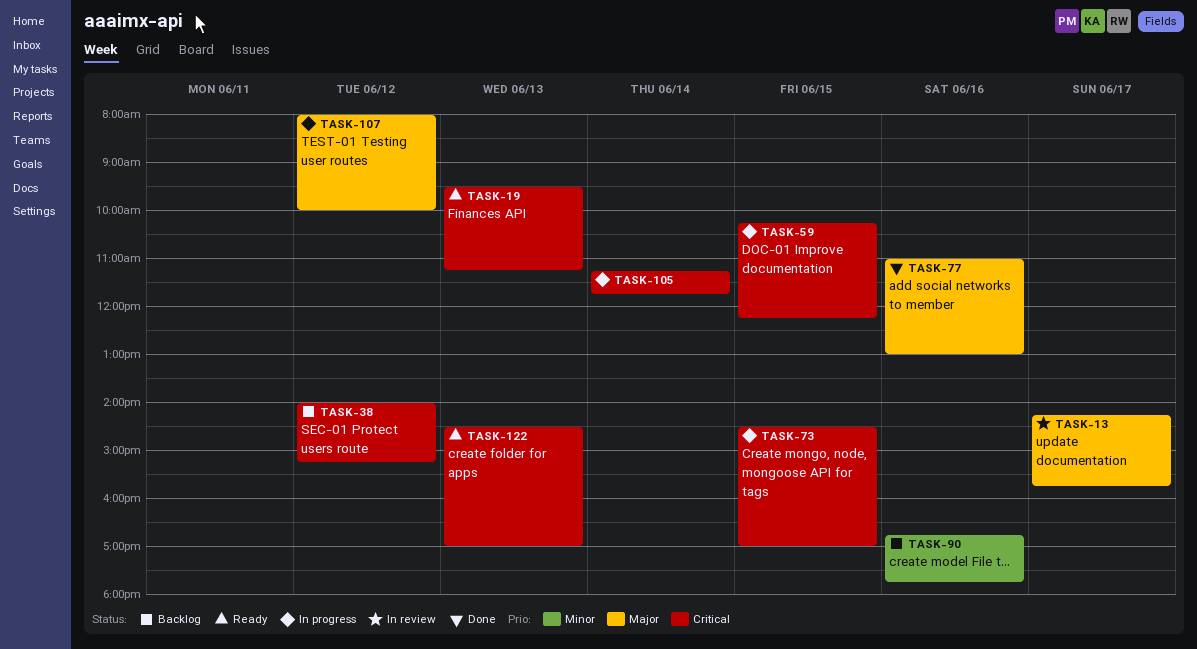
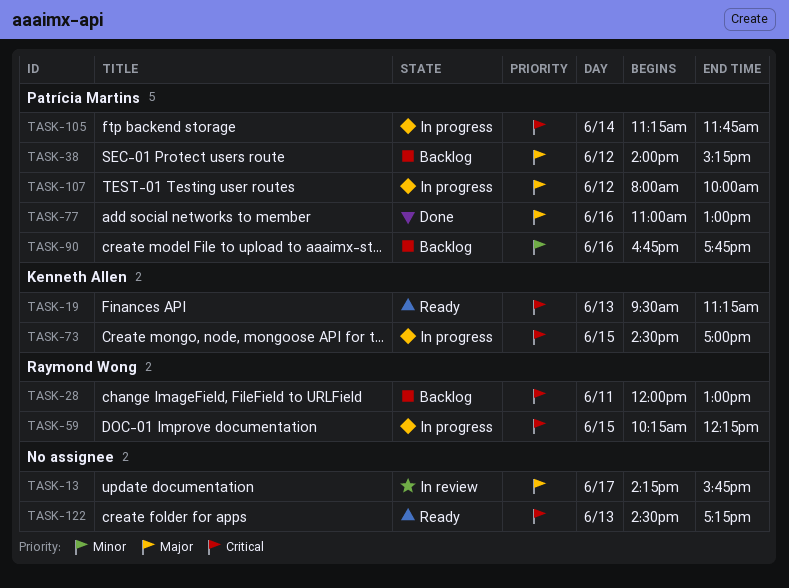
TASK-28: none -> present
TASK-38, priority: Critical -> Major
TASK-122, ends: 17:00 -> 17:15

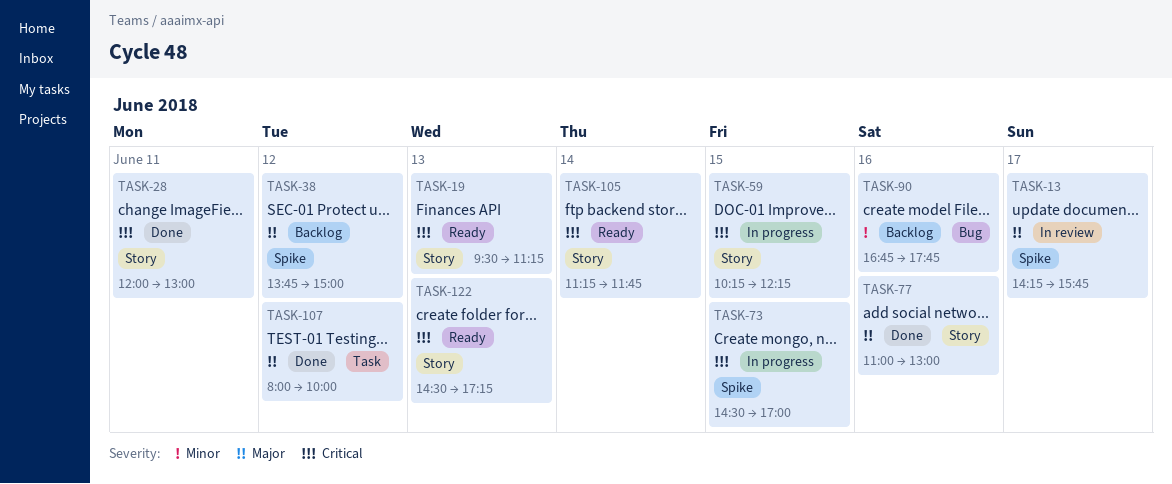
TASK-28, status: Backlog -> Done
TASK-38, begins: 14:00 -> 13:45
TASK-38, ends: 15:15 -> 15:00
TASK-105, status: In progress -> Ready
TASK-107, status: In progress -> Done

